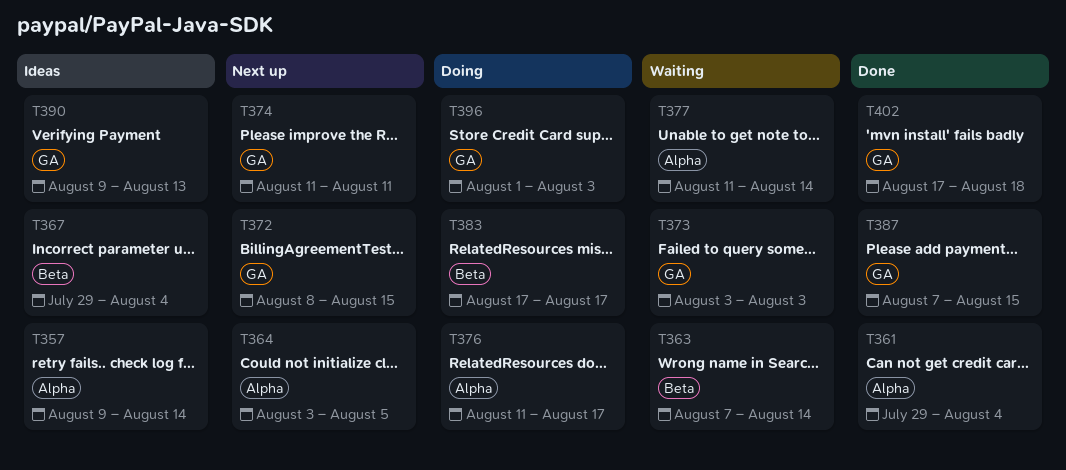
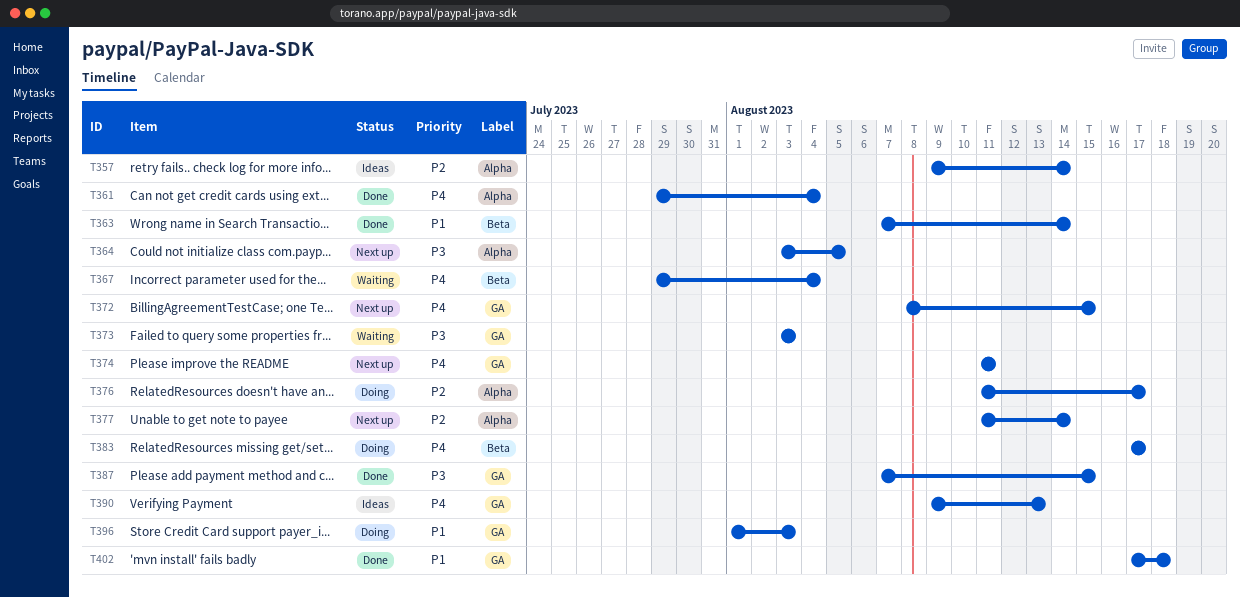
T363, status: Waiting -> Done
T367, status: Ideas -> Waiting
T377, status: Waiting -> Next up

